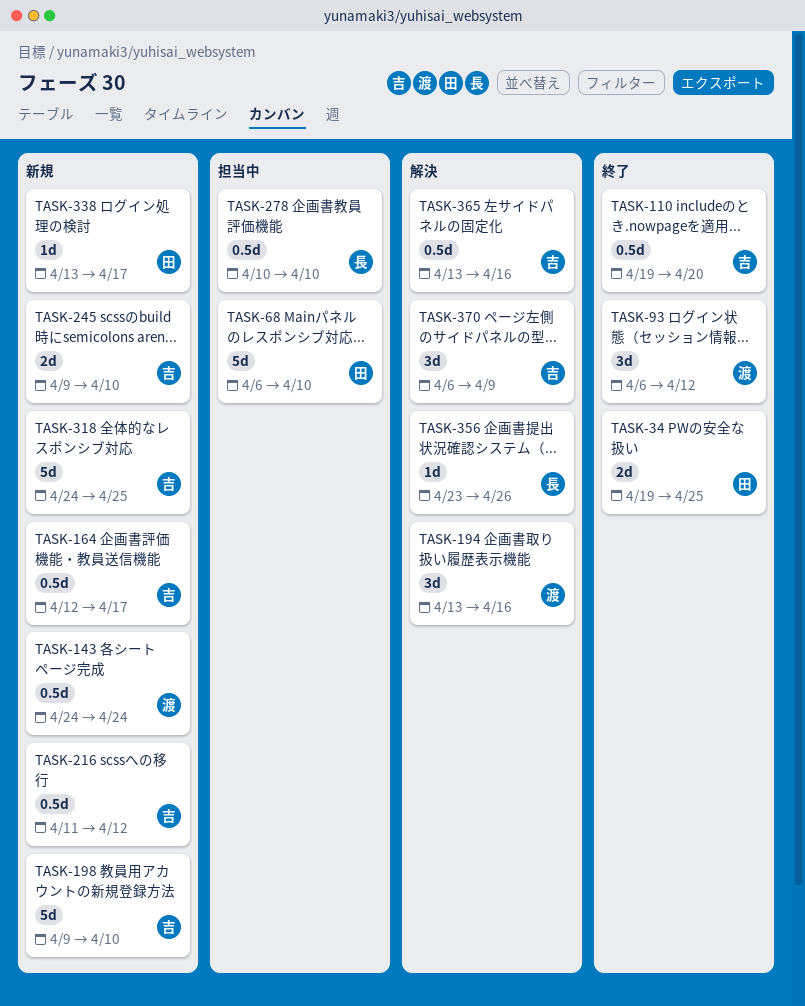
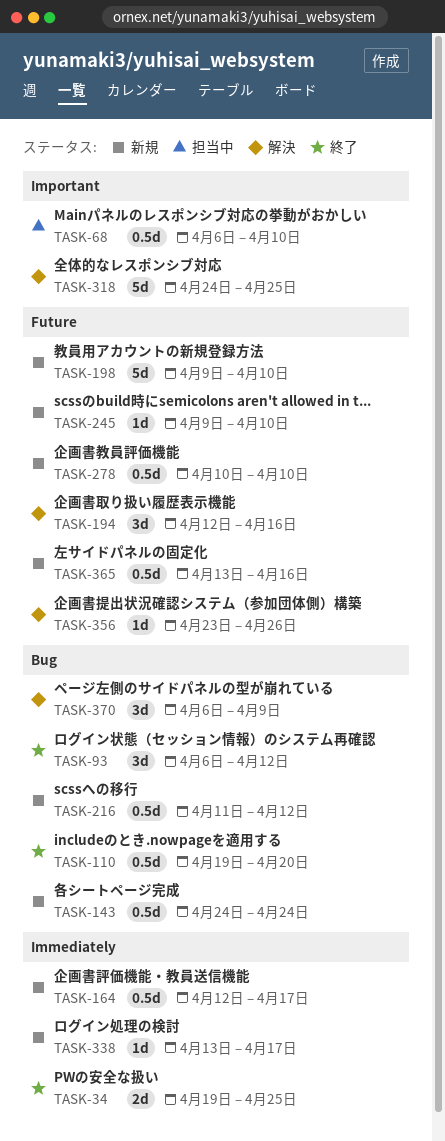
TASK-68, estimate: 5d -> 0.5d
TASK-194, start: Apr 13 -> Apr 12
TASK-245, estimate: 2d -> 1d
TASK-278, status: 担当中 -> 新規
TASK-318, status: 新規 -> 解決
TASK-365, status: 解決 -> 新規

